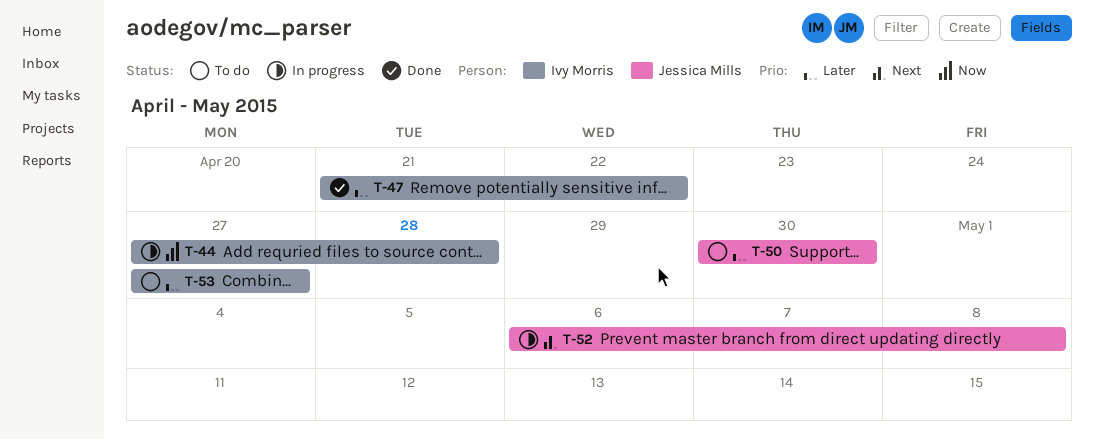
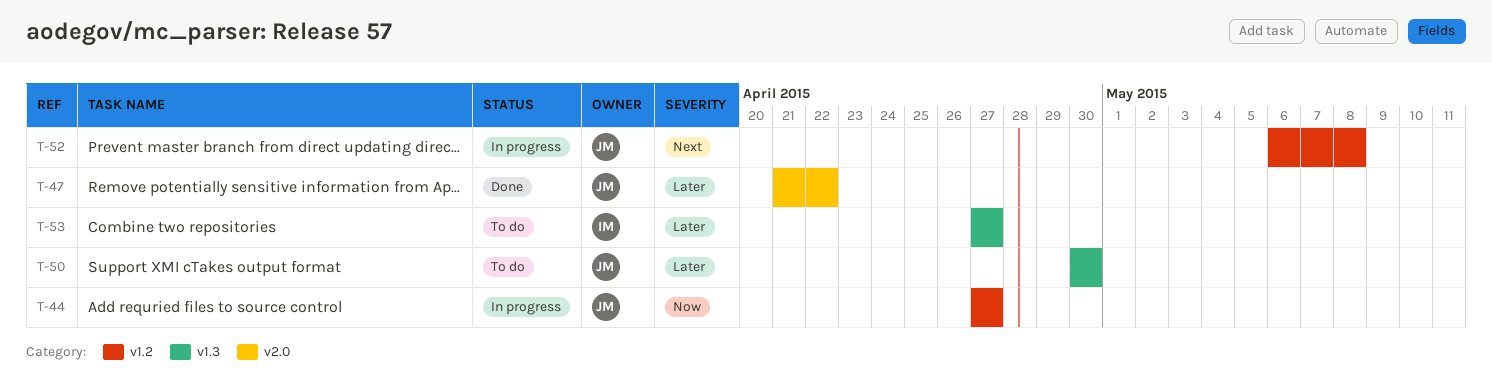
T-44, owner: Ivy Morris -> Jessica Mills
T-44, due: Apr 28 -> Apr 27
T-47, owner: Ivy Morris -> Jessica Mills

